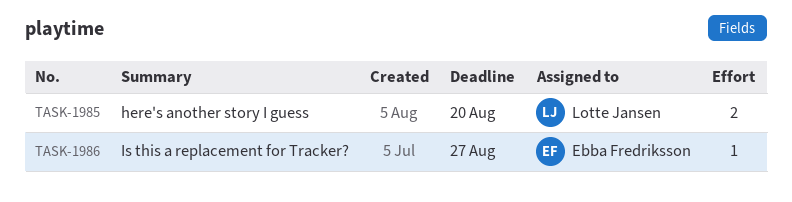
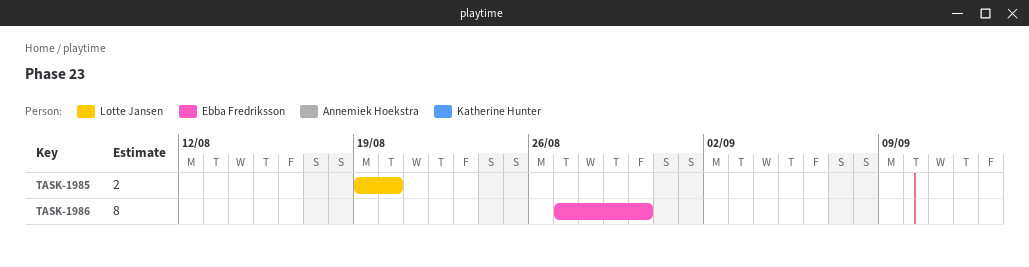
TASK-1986, estimate: 1 -> 8
TASK-1986, due: Aug 27 -> Aug 30

